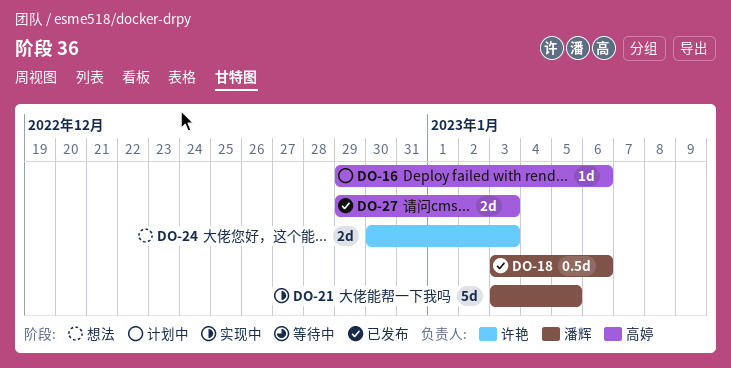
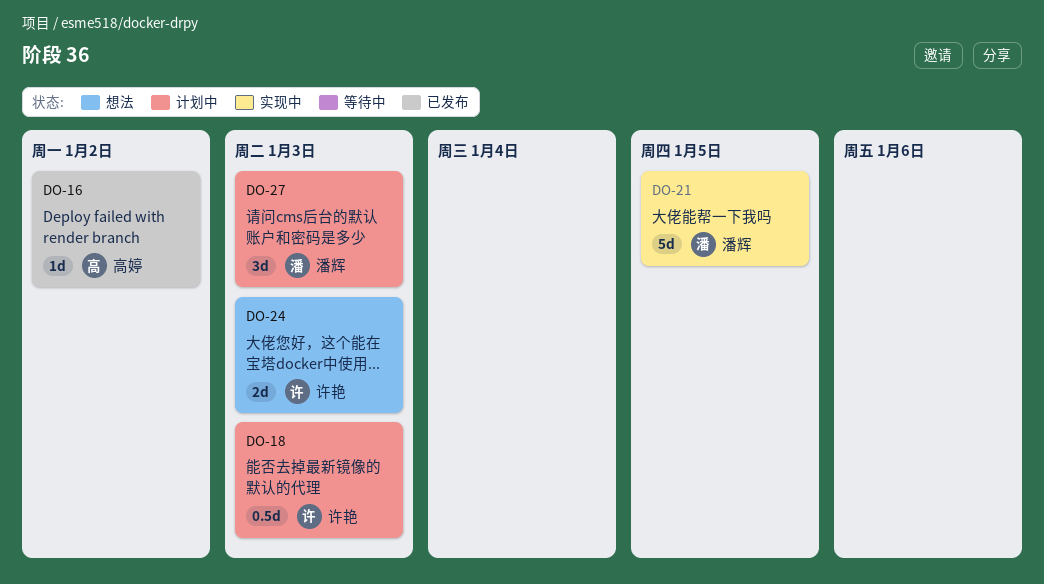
DO-16, status: 计划中 -> 已发布
DO-16, due: Jan 6 -> Jan 2
DO-18, status: 已发布 -> 计划中
DO-18, owner: 潘辉 -> 许艳
DO-18, due: Jan 6 -> Jan 3
DO-27, status: 已发布 -> 计划中
DO-27, owner: 高婷 -> 潘辉
DO-27, estimate: 2d -> 3d

